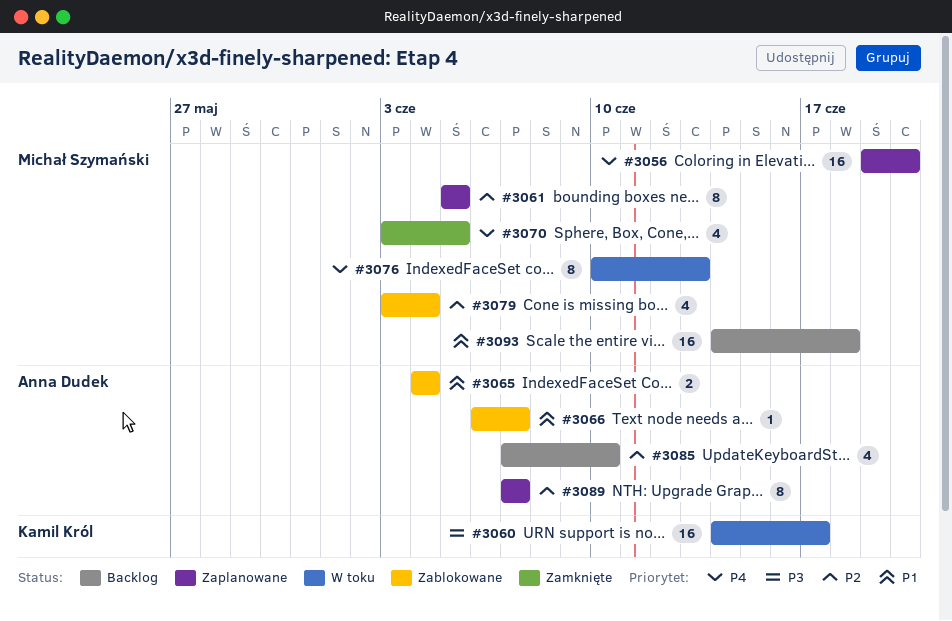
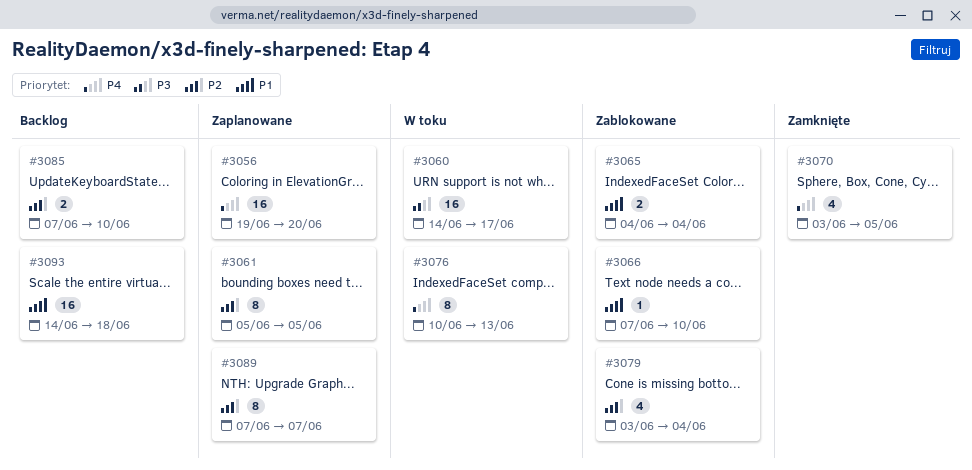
#3066, start: Jun 6 -> Jun 7
#3066, due: Jun 7 -> Jun 10
#3085, estimate: 4 -> 2

